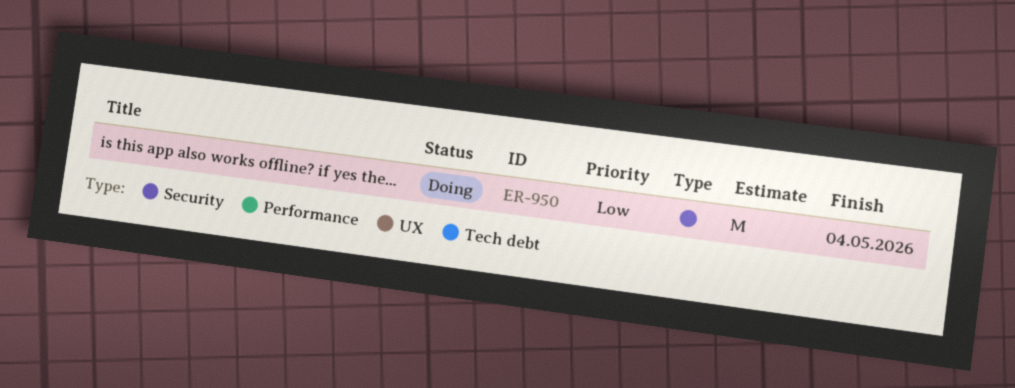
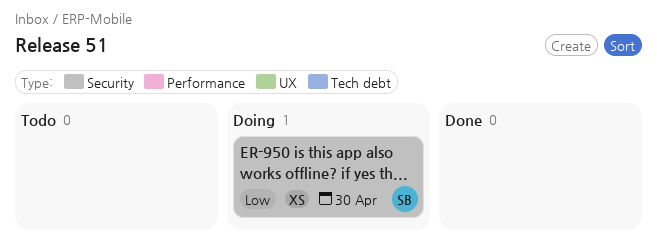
ER-950, estimate: M -> XS
ER-950, due: May 4 -> Apr 30

